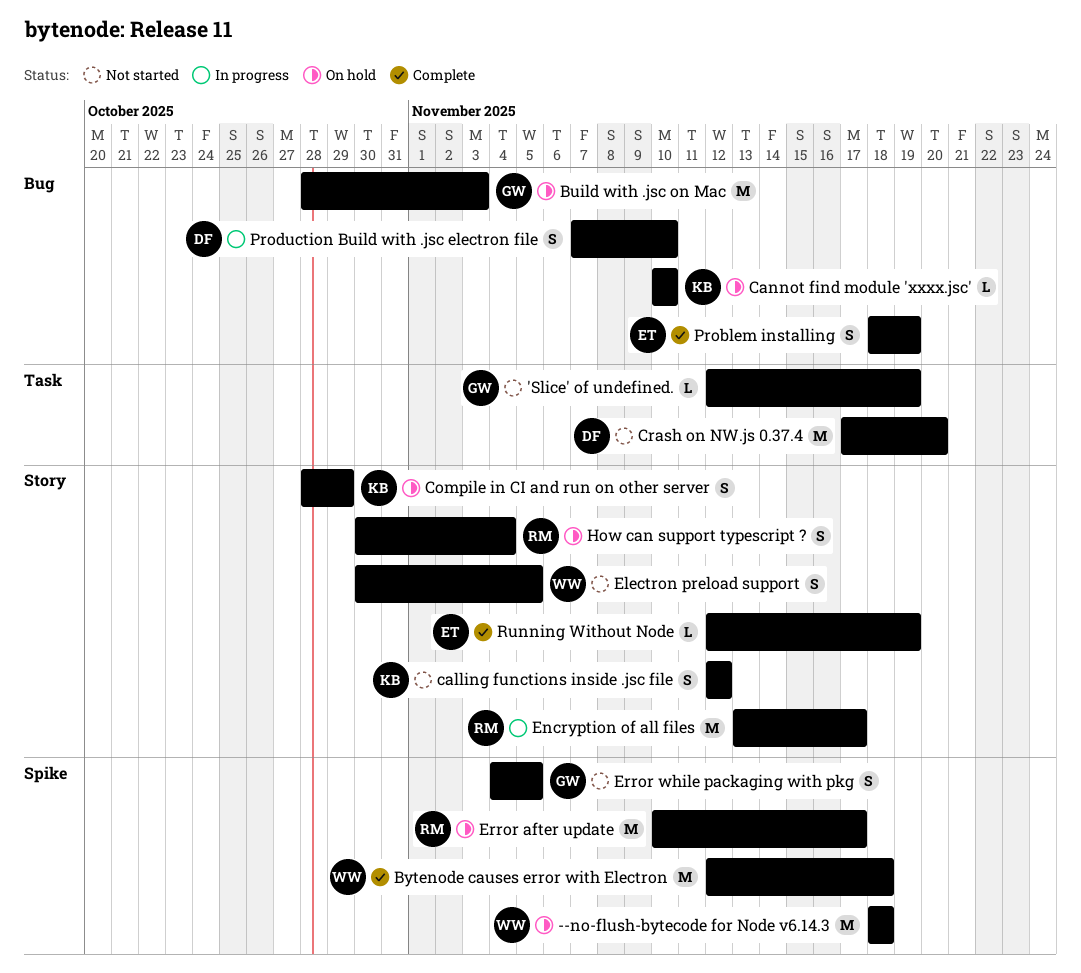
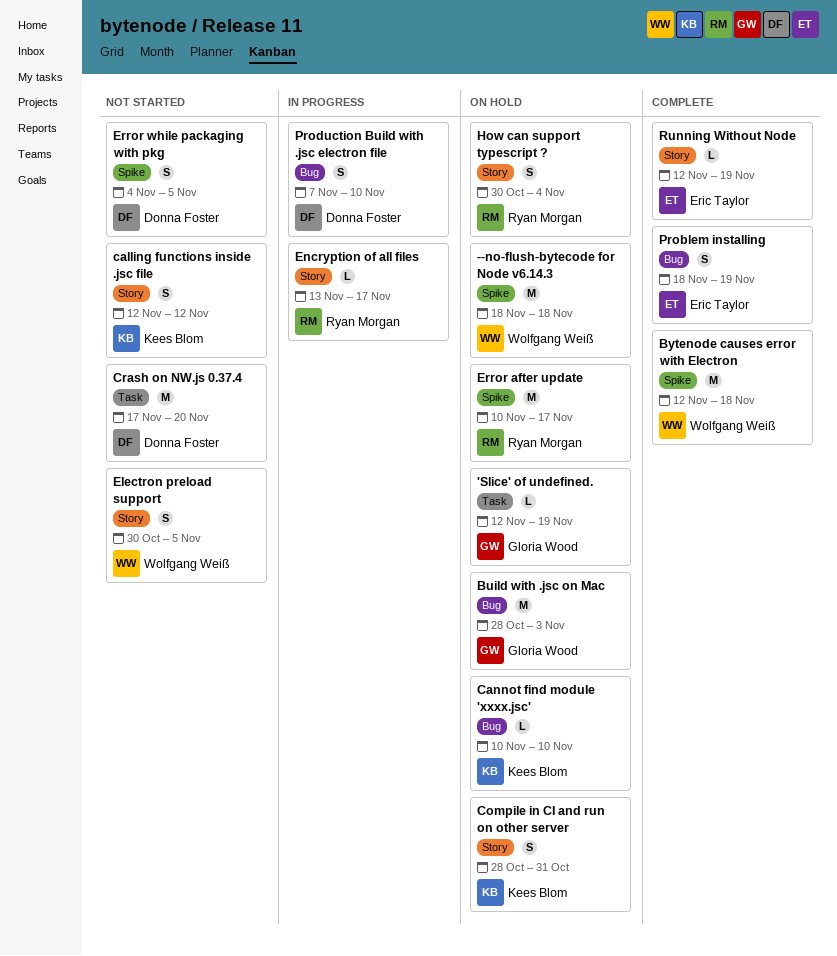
'Slice' of undefined., status: Not started -> On hold
Compile in CI and run on other server, due: Oct 29 -> Oct 31
Encryption of all files, estimate: M -> L
Error while packaging with pkg, owner: Gloria Wood -> Donna Foster

